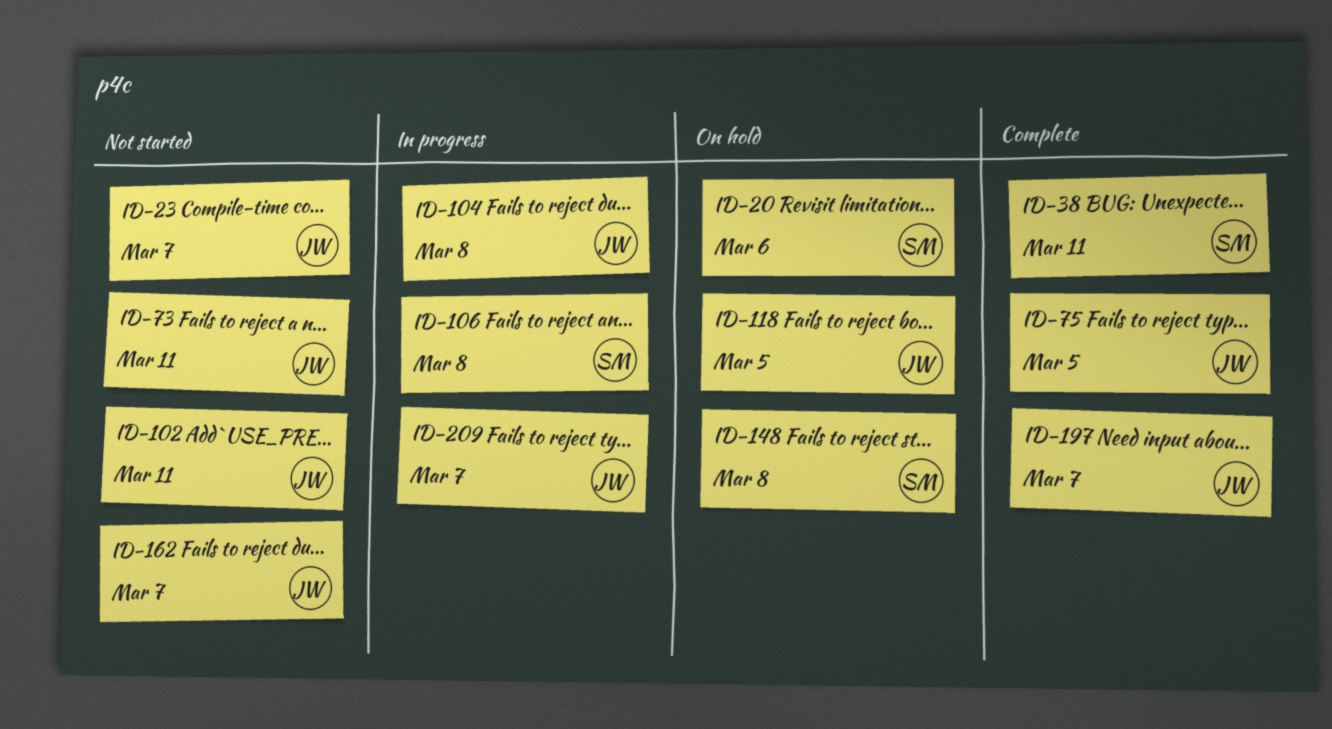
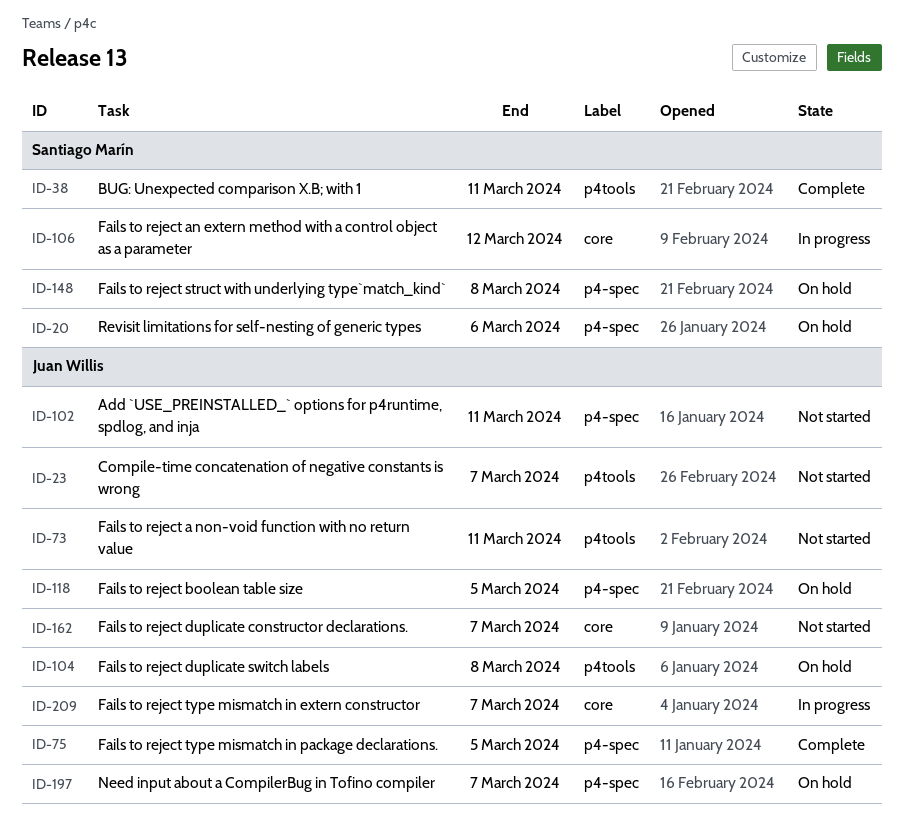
ID-104, status: In progress -> On hold
ID-106, due: Mar 8 -> Mar 12
ID-197, status: Complete -> On hold

